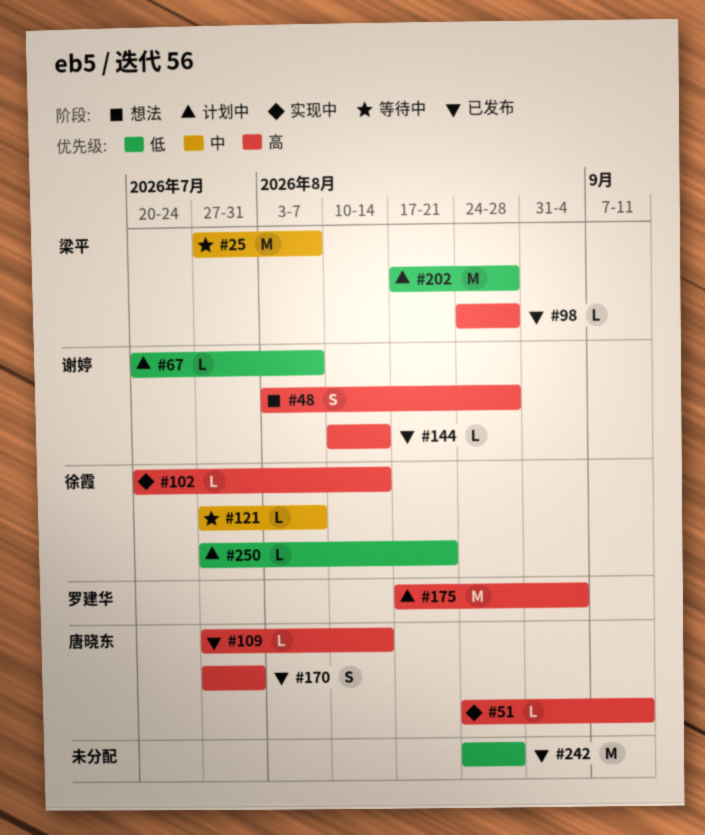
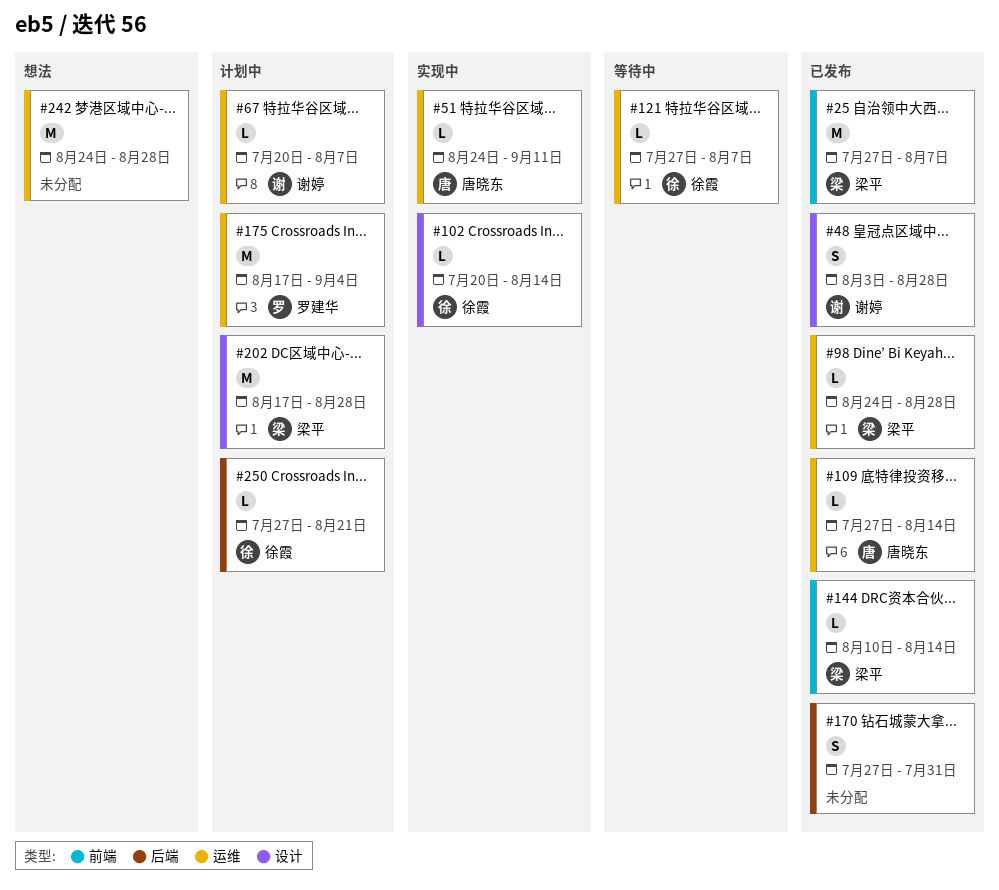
#25, status: 等待中 -> 已发布
#48, status: 想法 -> 已发布
#144, owner: 谢婷 -> 梁平
#170, owner: 唐晓东 -> none
#242, status: 已发布 -> 想法

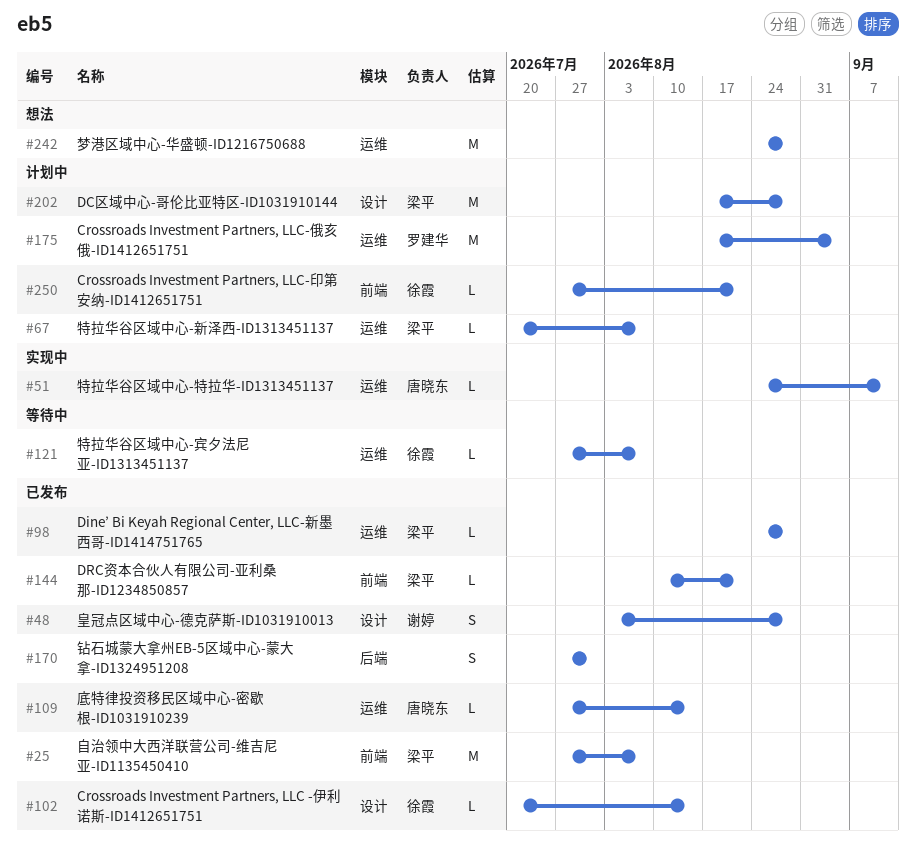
#67, owner: 谢婷 -> 梁平
#102, status: 实现中 -> 已发布
#144, due: Aug 14 -> Aug 21
#250, label: 后端 -> 前端

